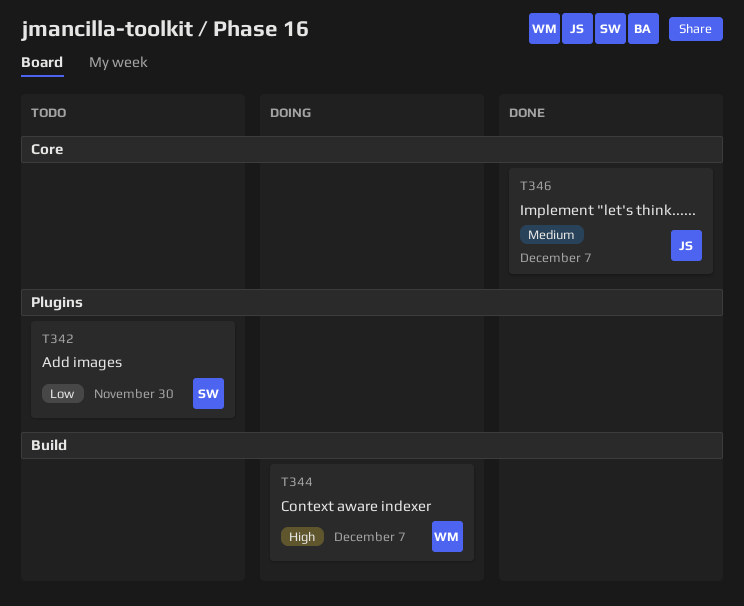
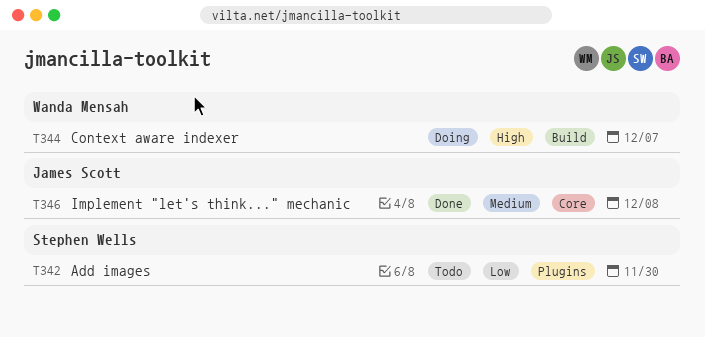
T346, due: Dec 7 -> Dec 8

